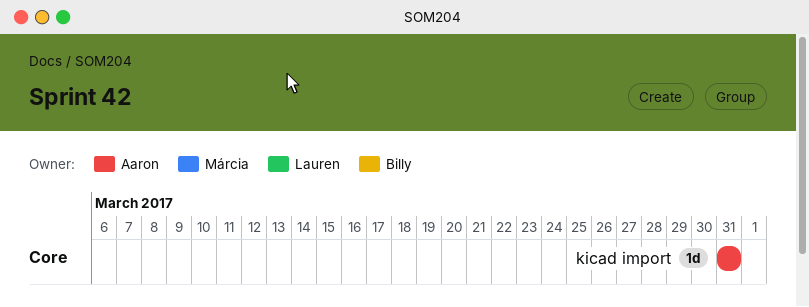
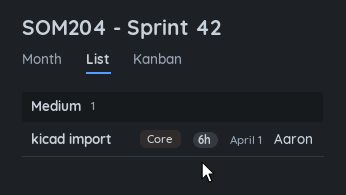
kicad import, estimate: 1d -> 6h
kicad import, due: Mar 31 -> Apr 1

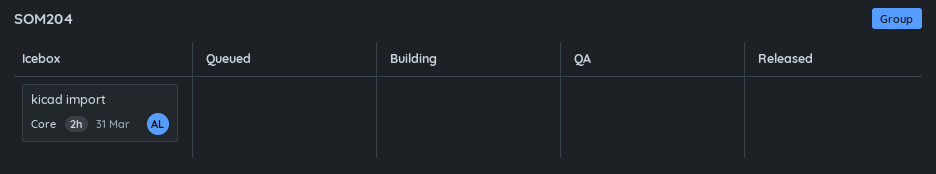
kicad import, estimate: 6h -> 2h
kicad import, due: Apr 1 -> Mar 31

